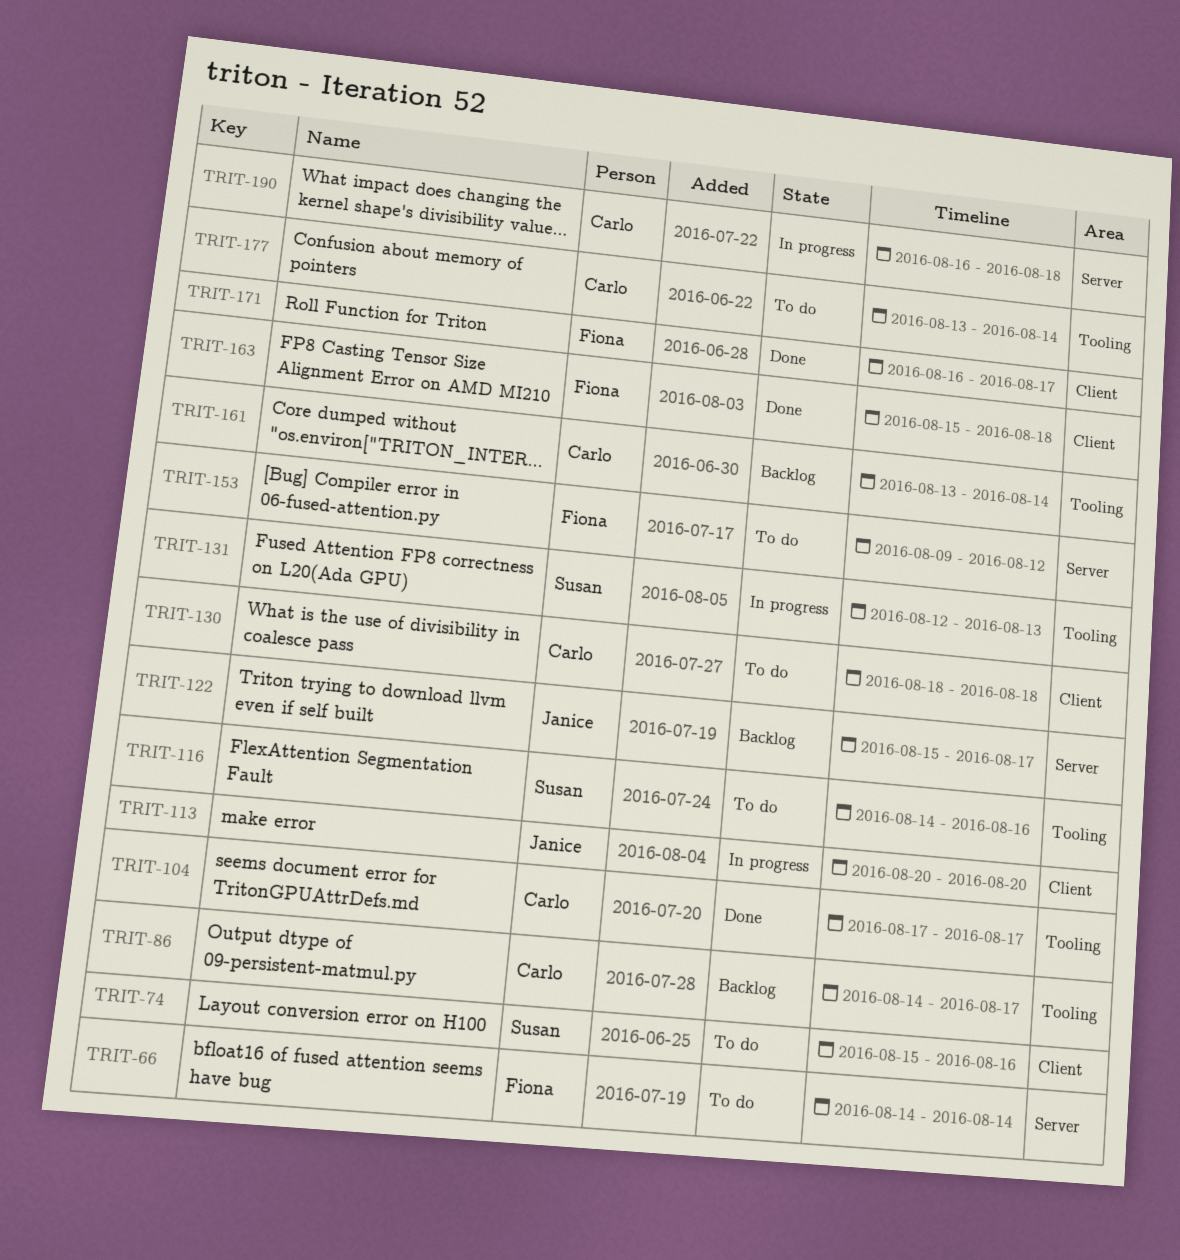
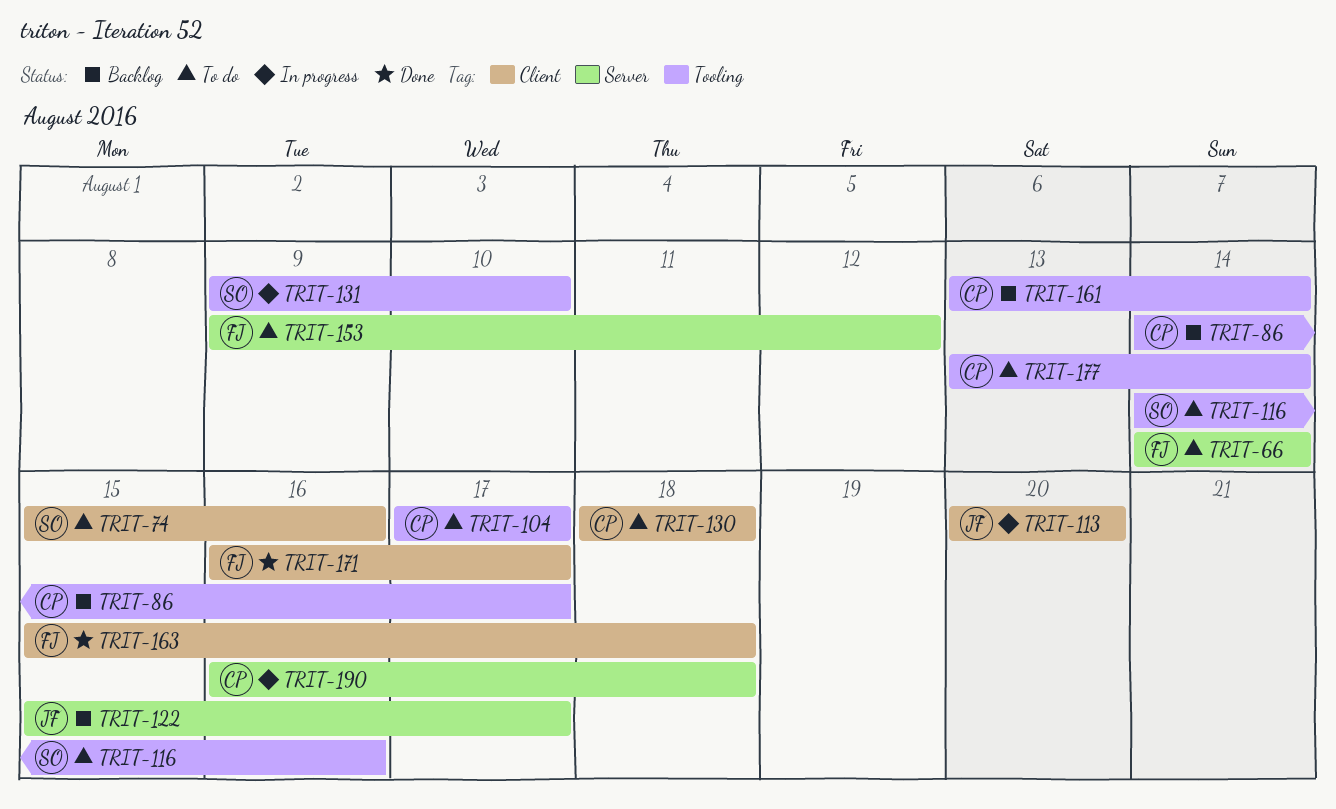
TRIT-104, status: Done -> To do
TRIT-131, start: Aug 12 -> Aug 9
TRIT-131, due: Aug 13 -> Aug 10

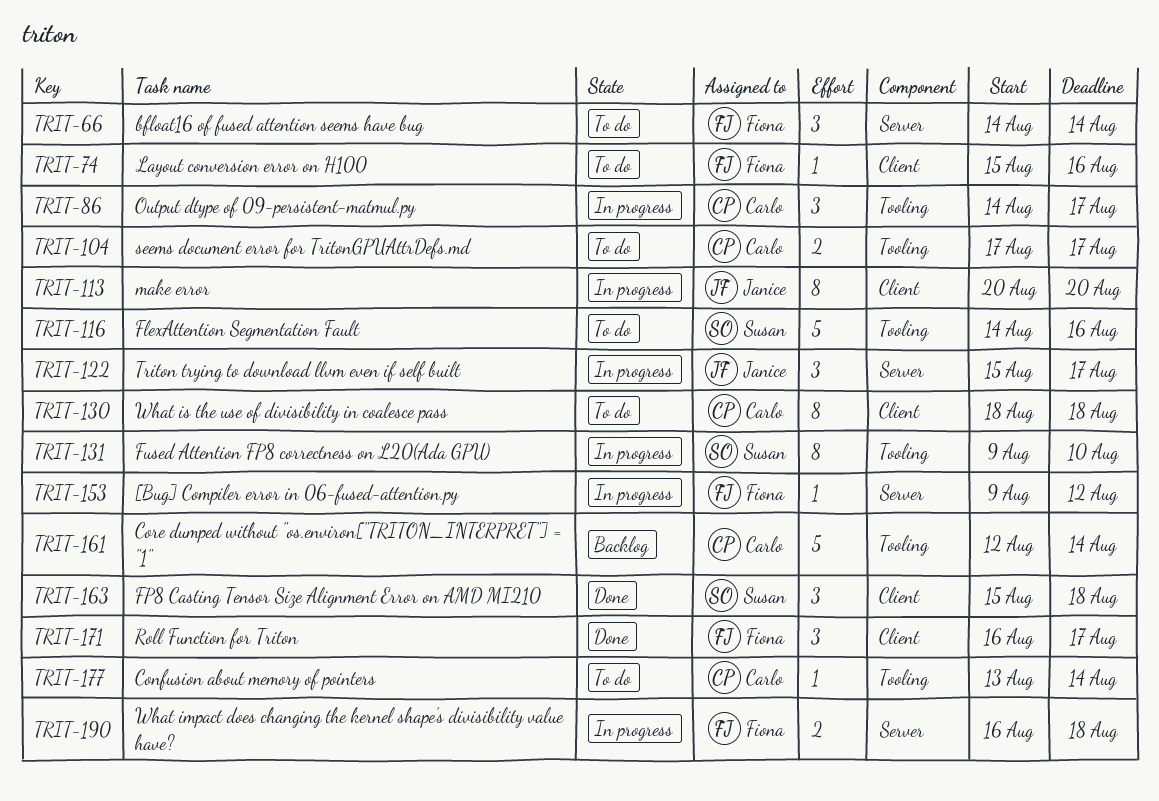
TRIT-74, owner: Susan -> Fiona
TRIT-86, status: Backlog -> In progress
TRIT-122, status: Backlog -> In progress
TRIT-153, status: To do -> In progress
TRIT-161, start: Aug 13 -> Aug 12
TRIT-163, owner: Fiona -> Susan
TRIT-190, owner: Carlo -> Fiona

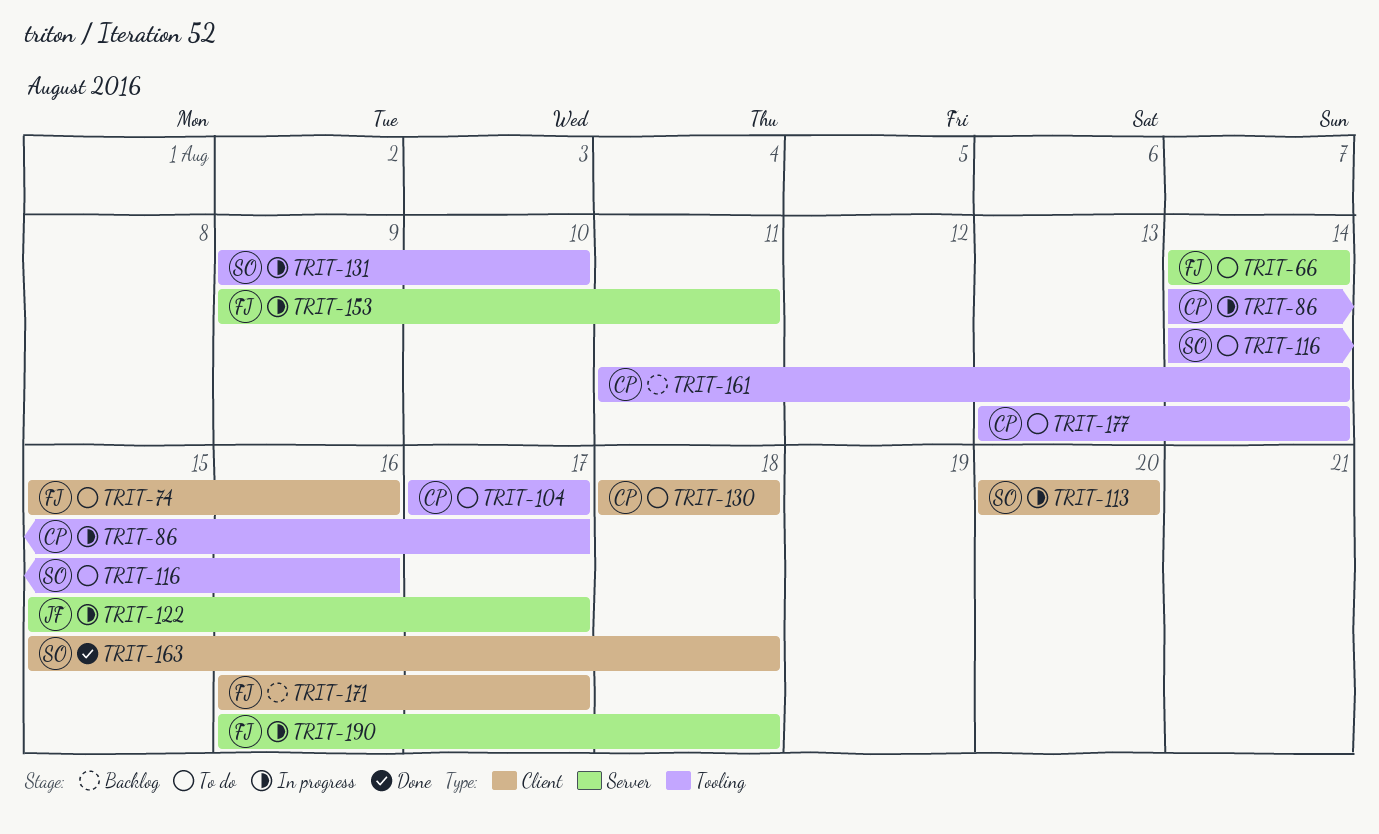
TRIT-113, owner: Janice -> Susan
TRIT-153, due: Aug 12 -> Aug 11
TRIT-161, start: Aug 12 -> Aug 11
TRIT-171, status: Done -> Backlog

